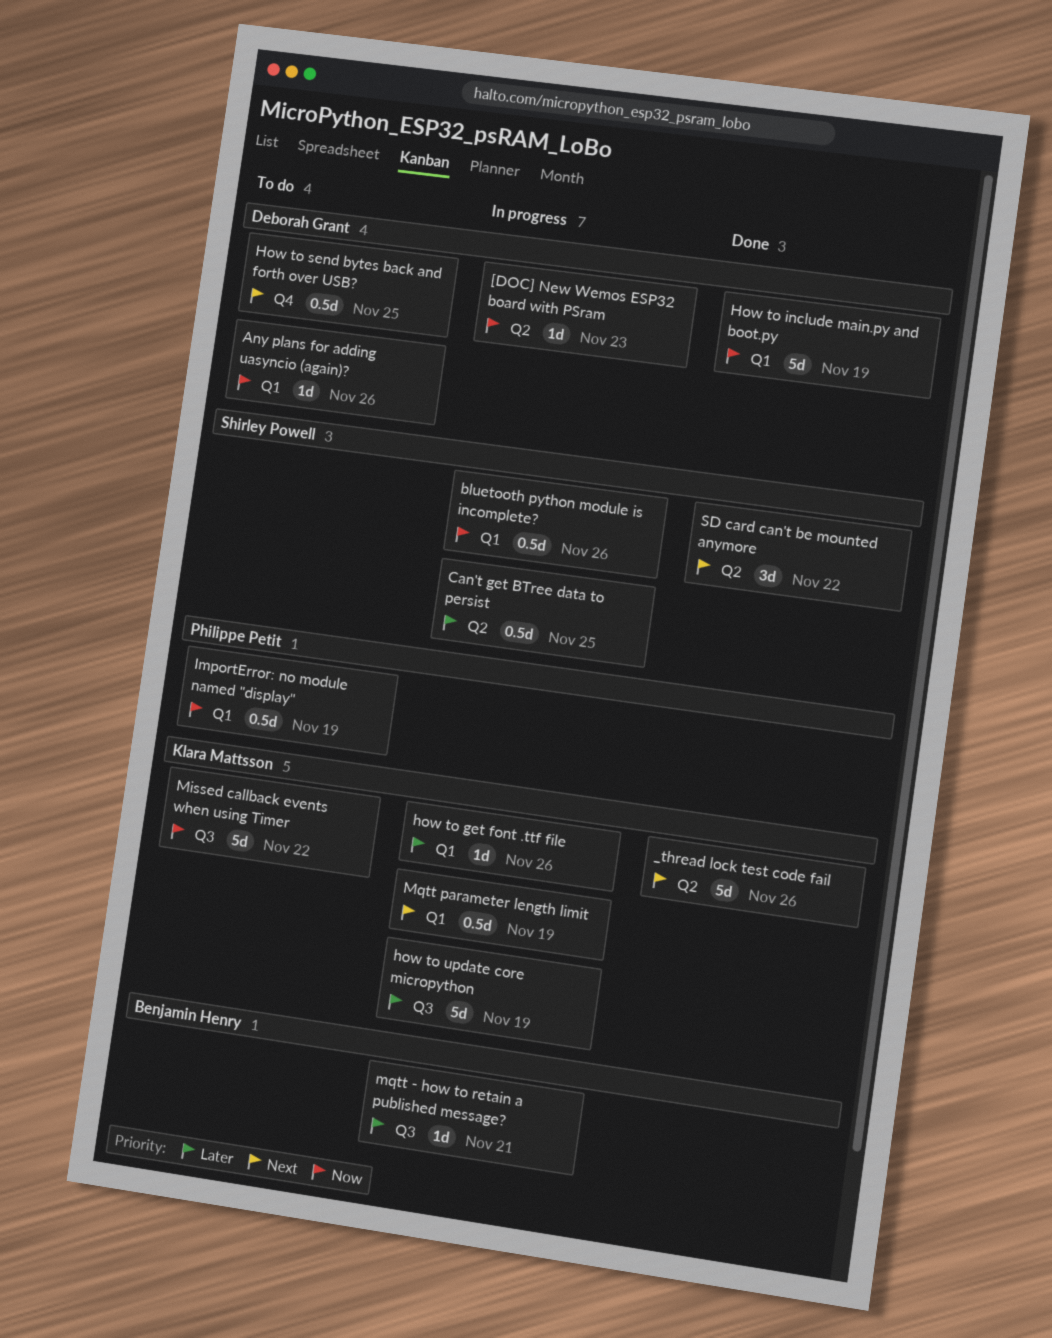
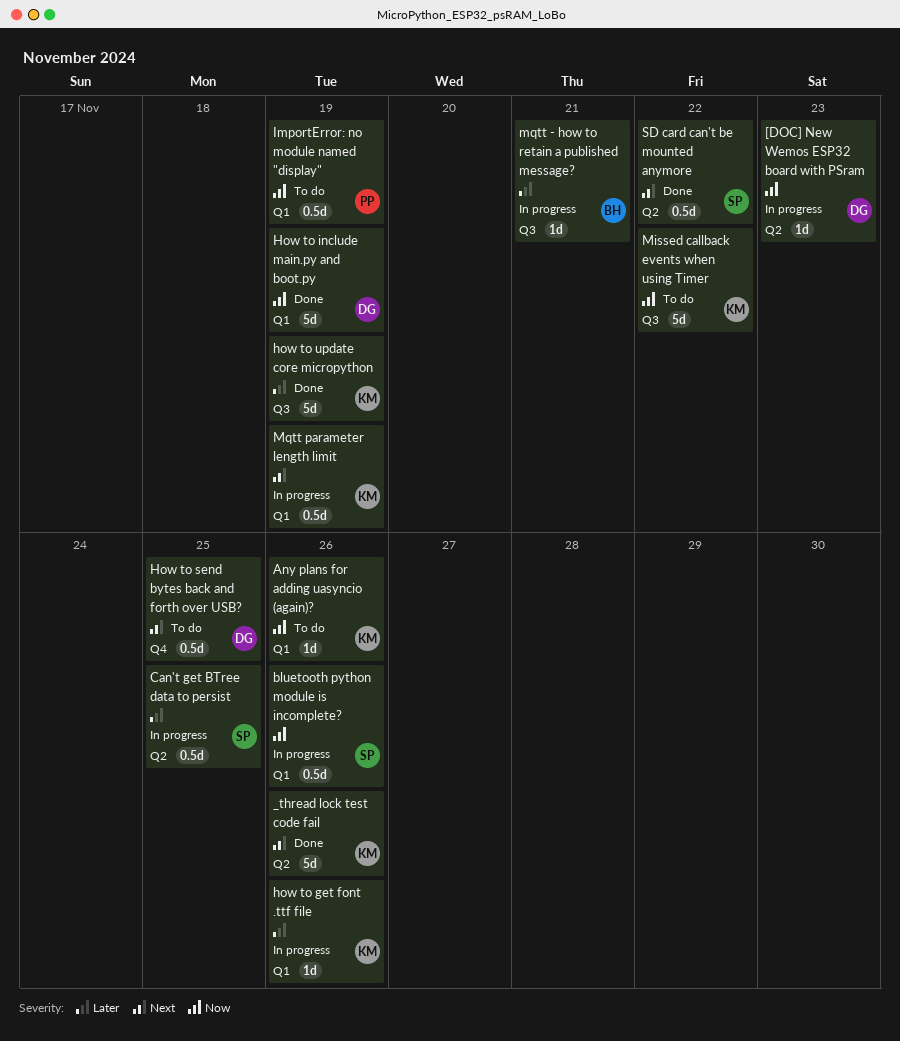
Any plans for adding uasyncio (again)?, owner: Deborah Grant -> Klara Mattsson
how to update core micropython, status: In progress -> Done
SD card can't be mounted anymore, estimate: 3d -> 0.5d

